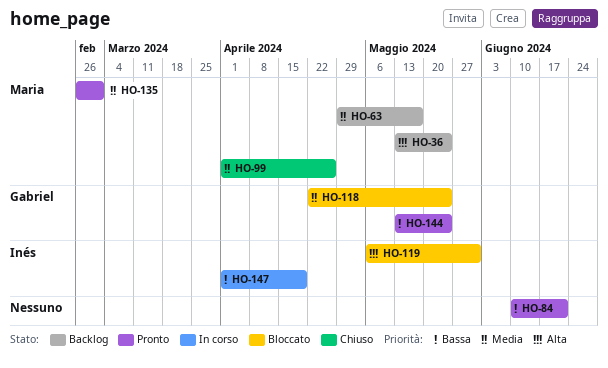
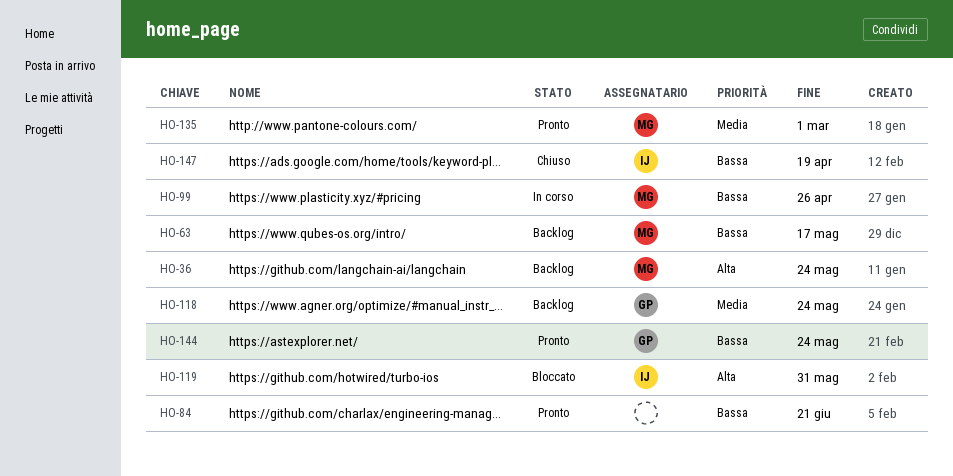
HO-63, priority: Media -> Bassa
HO-99, status: Chiuso -> In corso
HO-99, priority: Media -> Bassa
HO-118, status: Bloccato -> Backlog
HO-147, status: In corso -> Chiuso

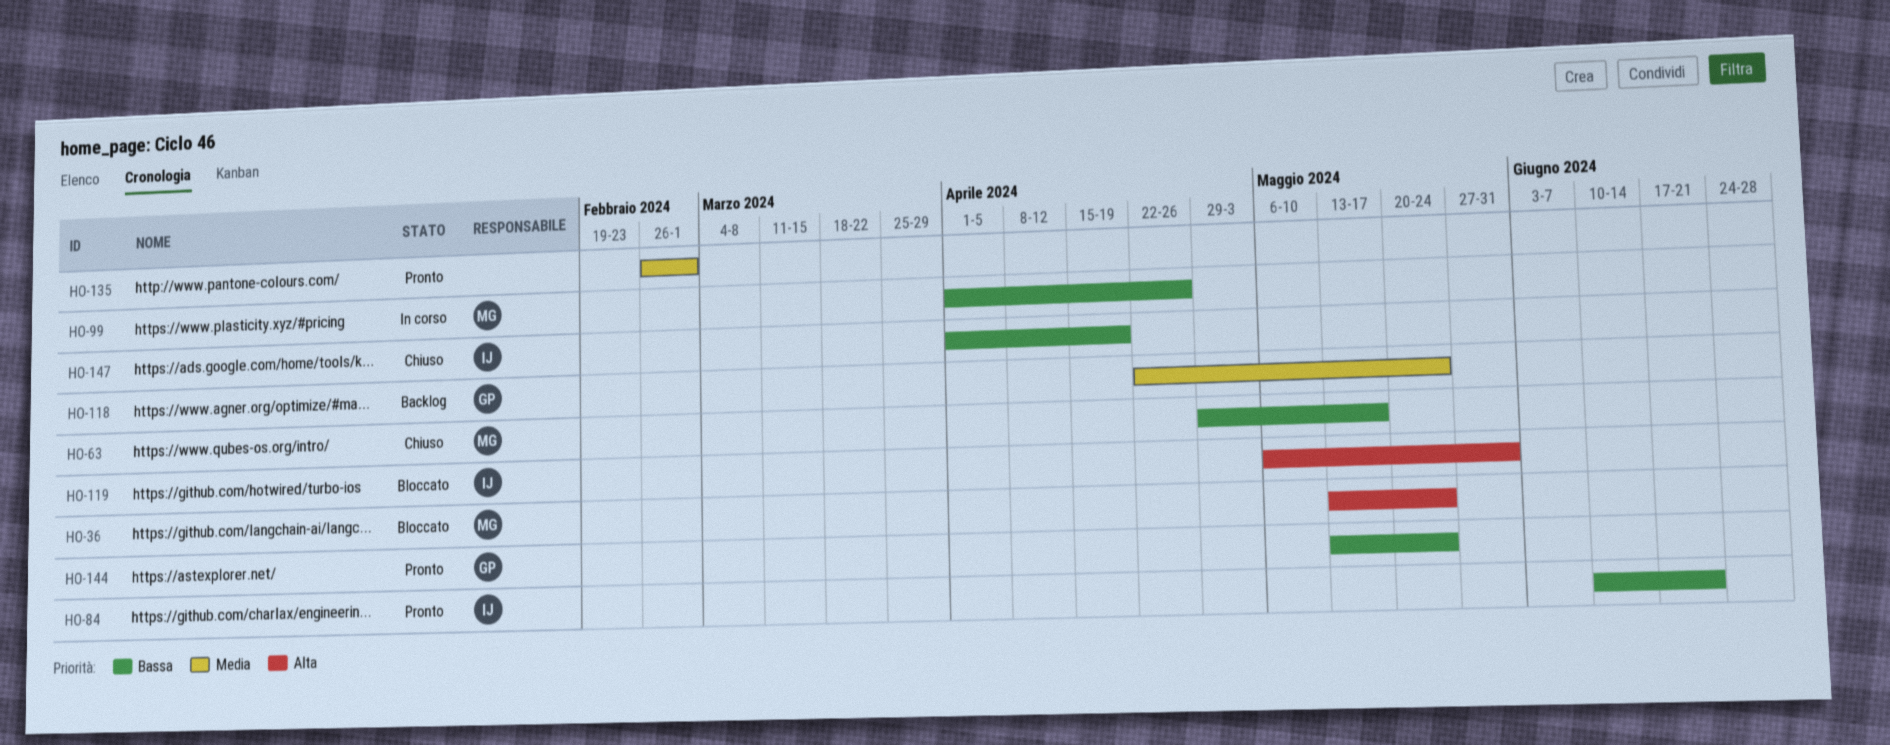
HO-36, status: Backlog -> Bloccato
HO-63, status: Backlog -> Chiuso
HO-84, owner: none -> IJ
HO-135, owner: MG -> none

